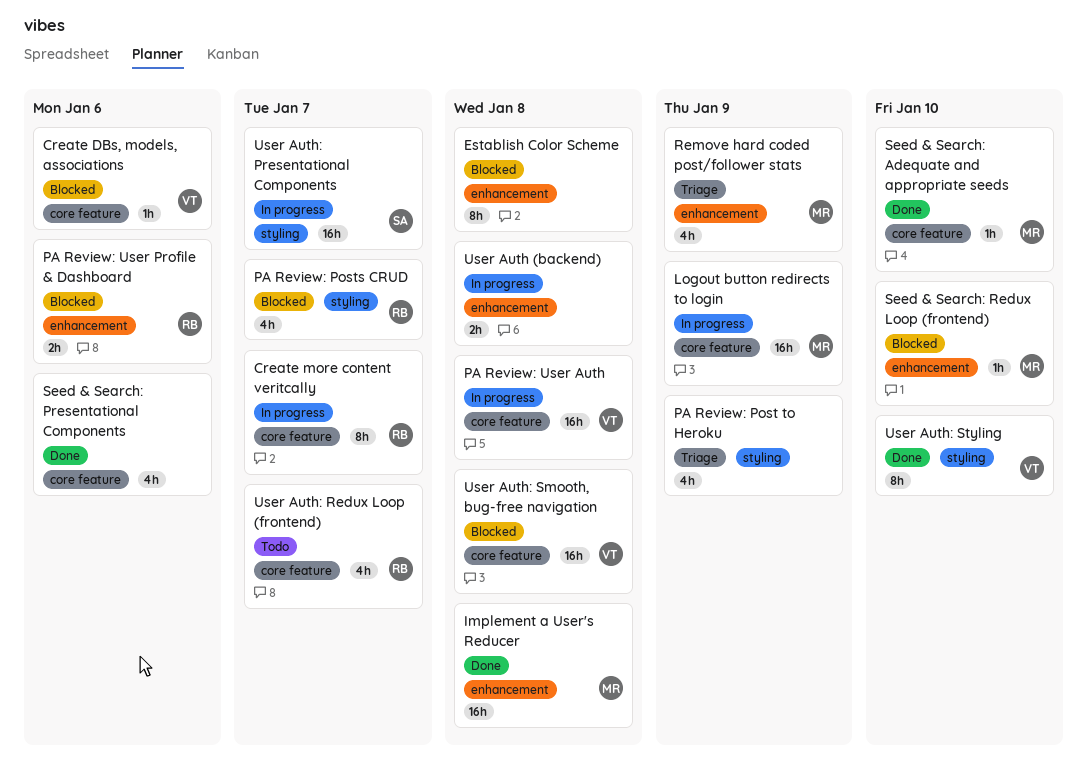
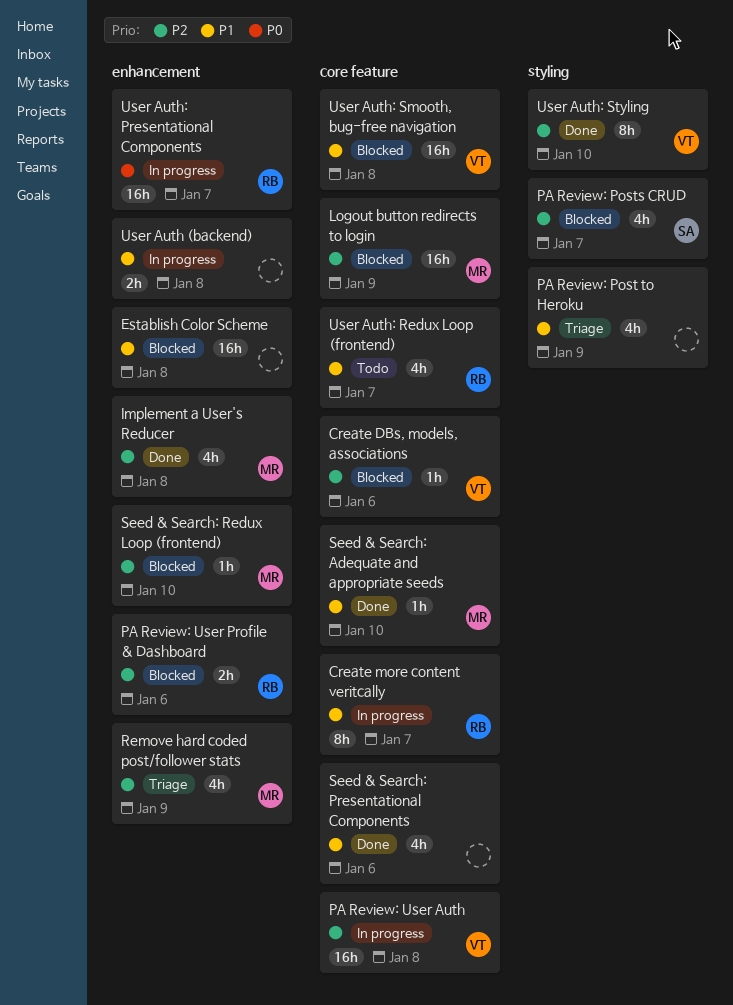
Establish Color Scheme, estimate: 8h -> 16h
Implement a User's Reducer, estimate: 16h -> 4h
Logout button redirects to login, status: In progress -> Blocked
PA Review: Posts CRUD, owner: RB -> SA
User Auth: Presentational Components, owner: SA -> RB
User Auth: Presentational Components, label: styling -> enhancement

